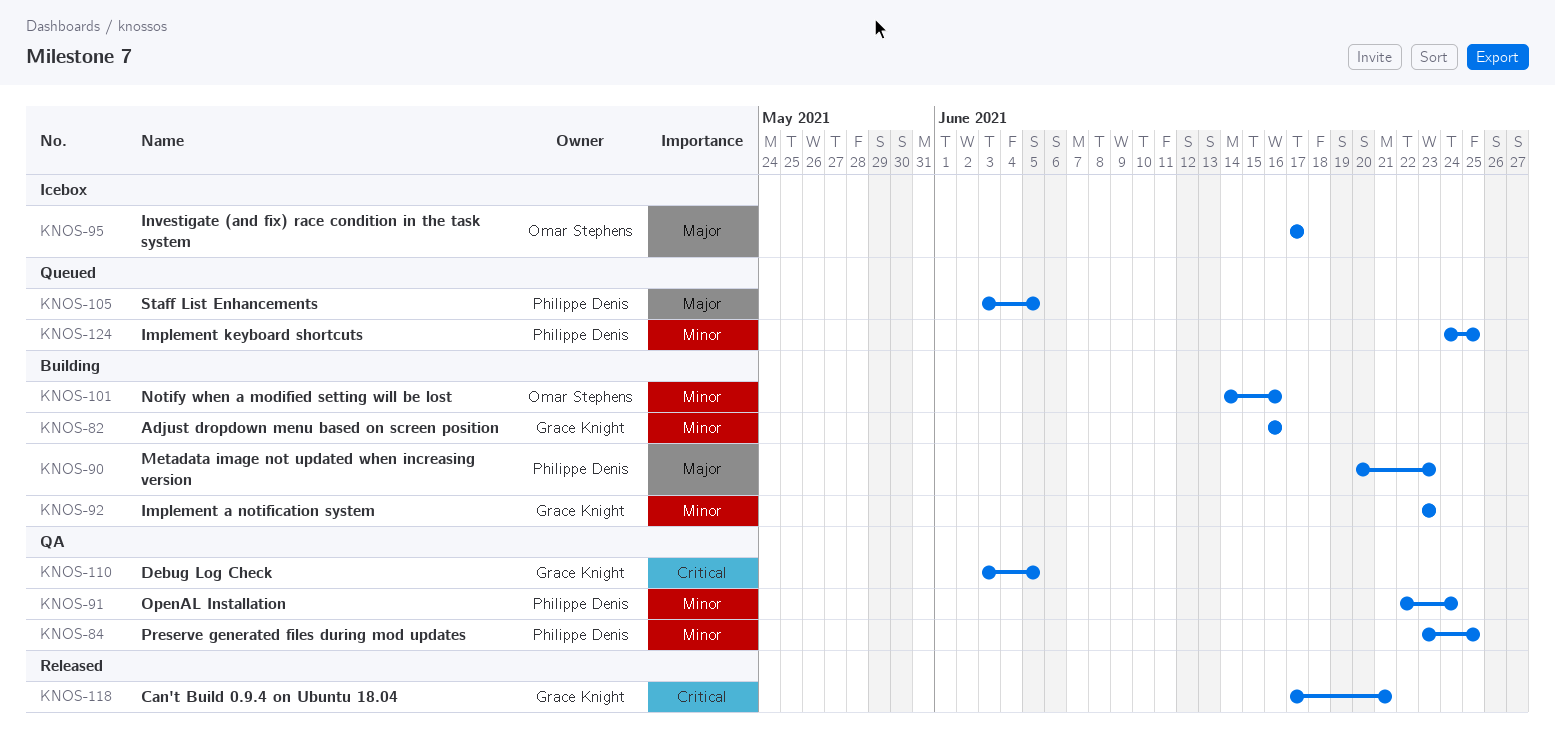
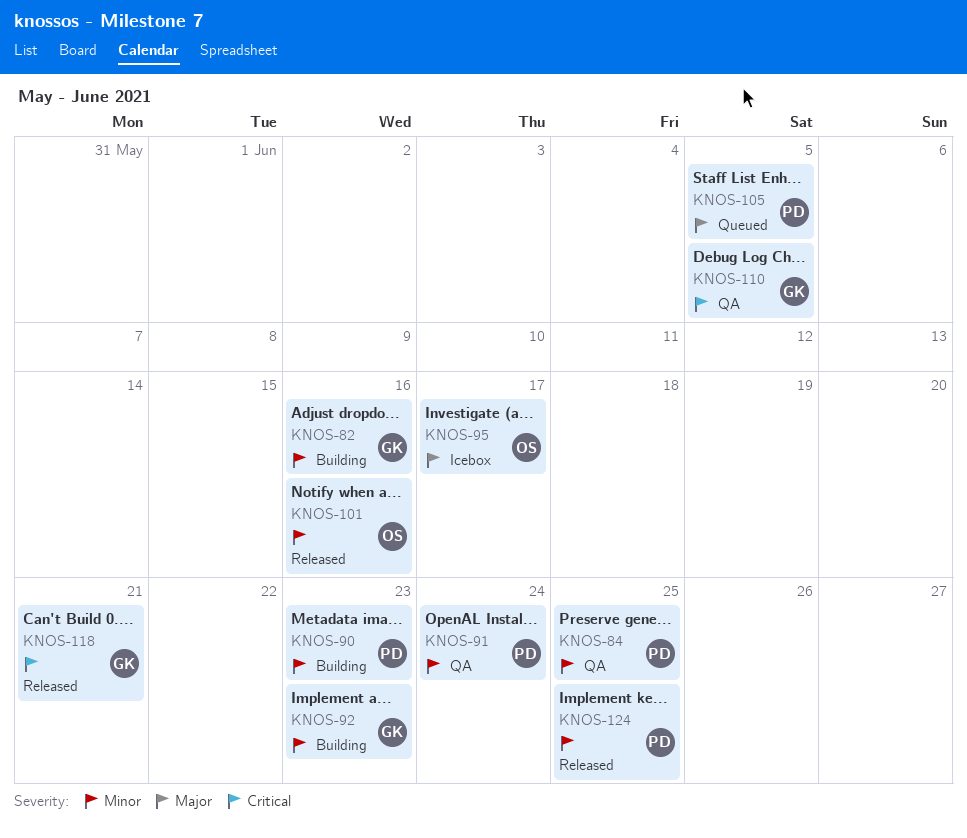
KNOS-90, priority: Major -> Minor
KNOS-101, status: Building -> Released
KNOS-124, status: Queued -> Released

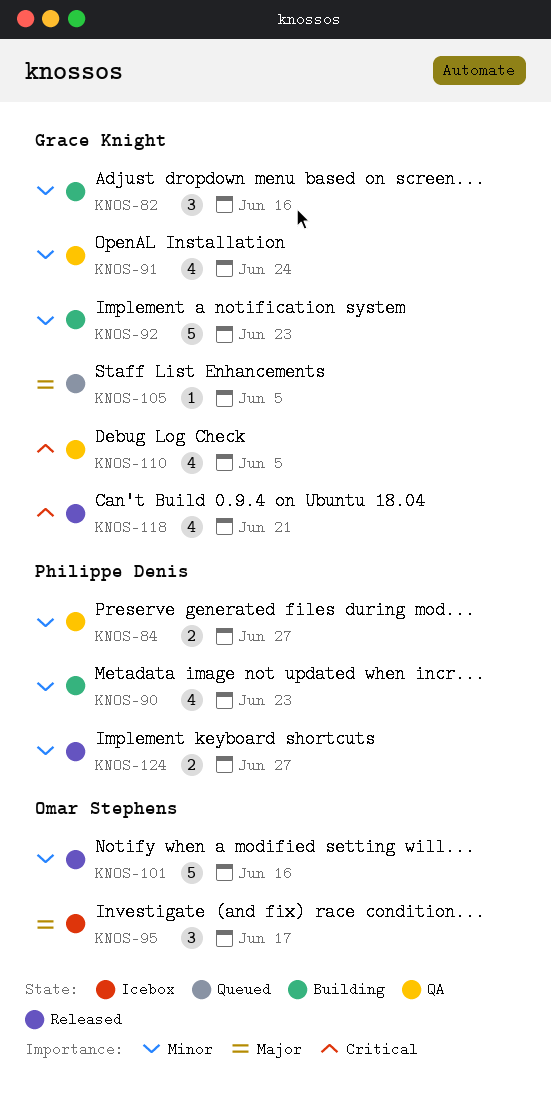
KNOS-84, due: Jun 25 -> Jun 27
KNOS-91, owner: Philippe Denis -> Grace Knight
KNOS-105, owner: Philippe Denis -> Grace Knight
KNOS-124, due: Jun 25 -> Jun 27

